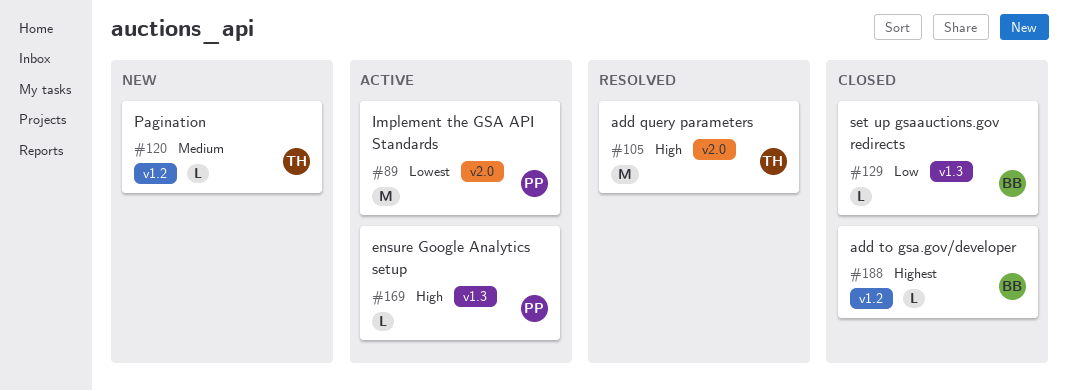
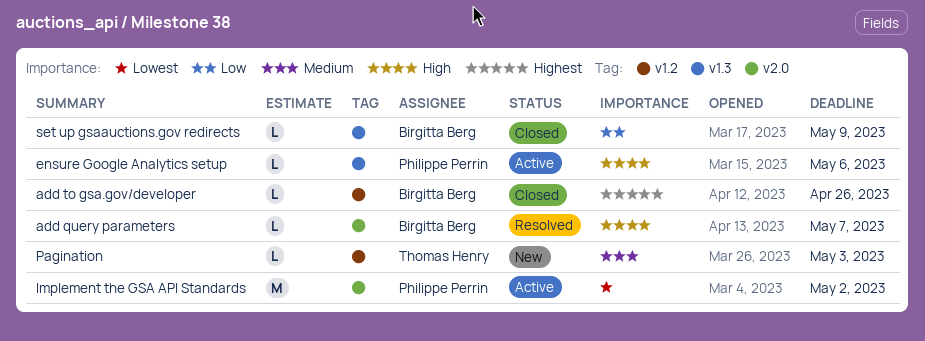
add query parameters, owner: Thomas Henry -> Birgitta Berg
add query parameters, estimate: M -> L

